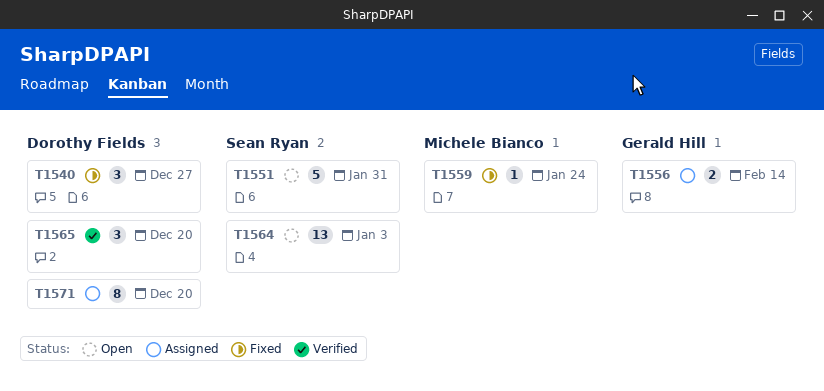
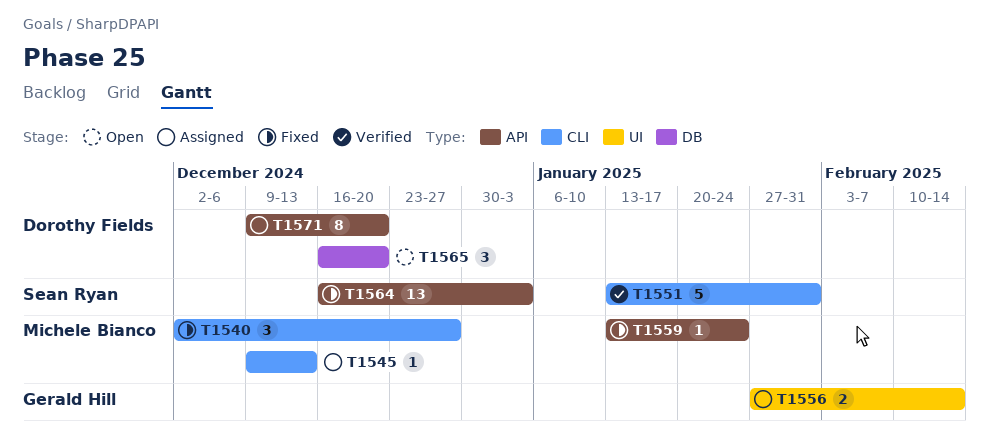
T1540, owner: Dorothy Fields -> Michele Bianco
T1545: none -> present
T1551, status: Open -> Verified
T1564, status: Open -> Fixed
T1565, status: Verified -> Open

